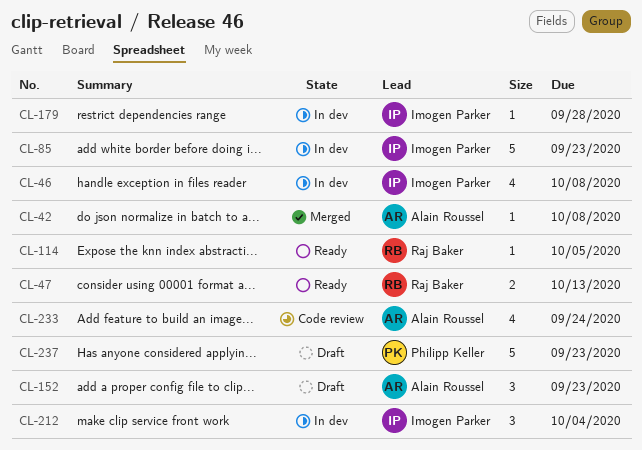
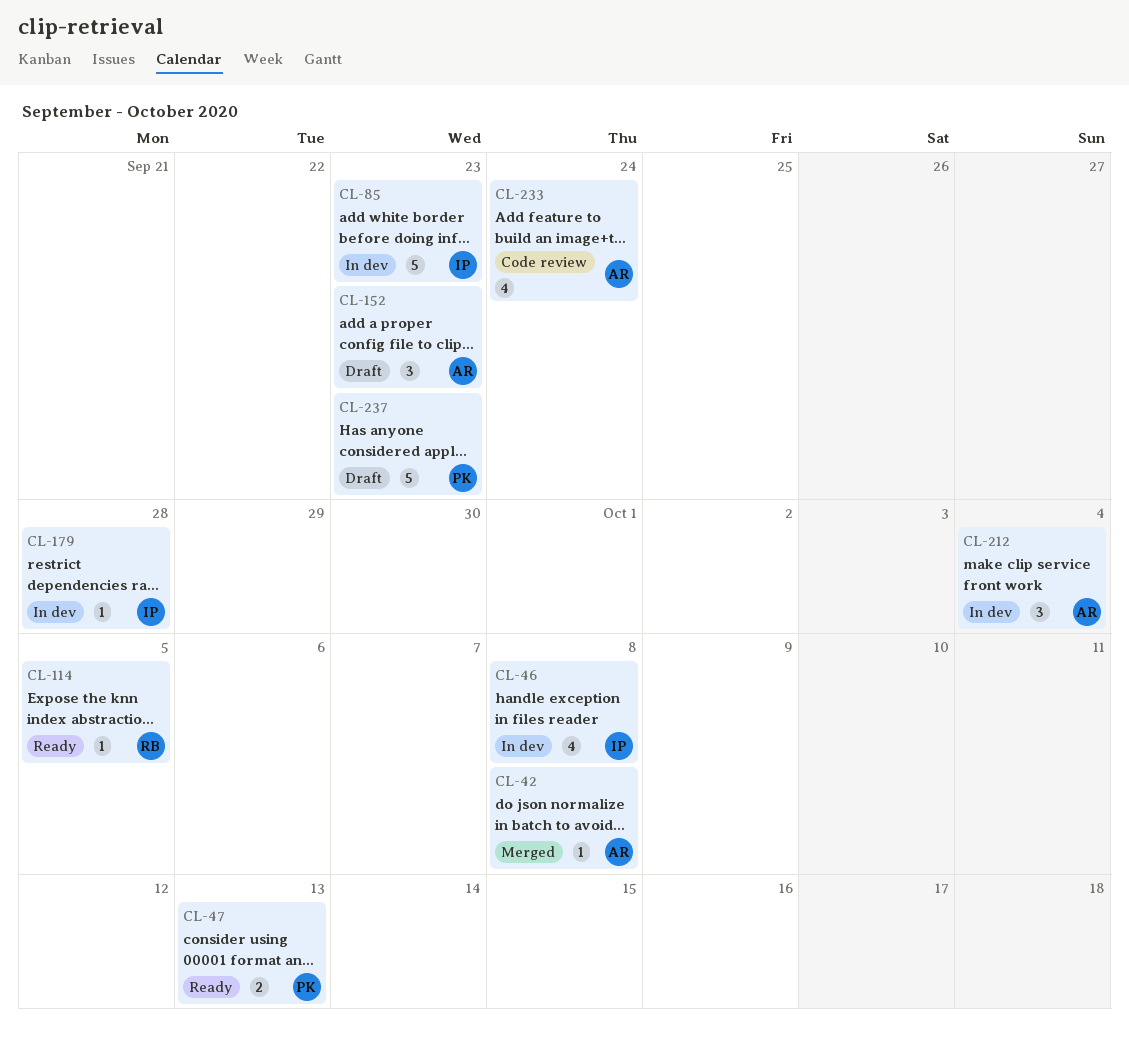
CL-47, owner: Raj Baker -> Philipp Keller
CL-212, owner: Imogen Parker -> Alain Roussel

